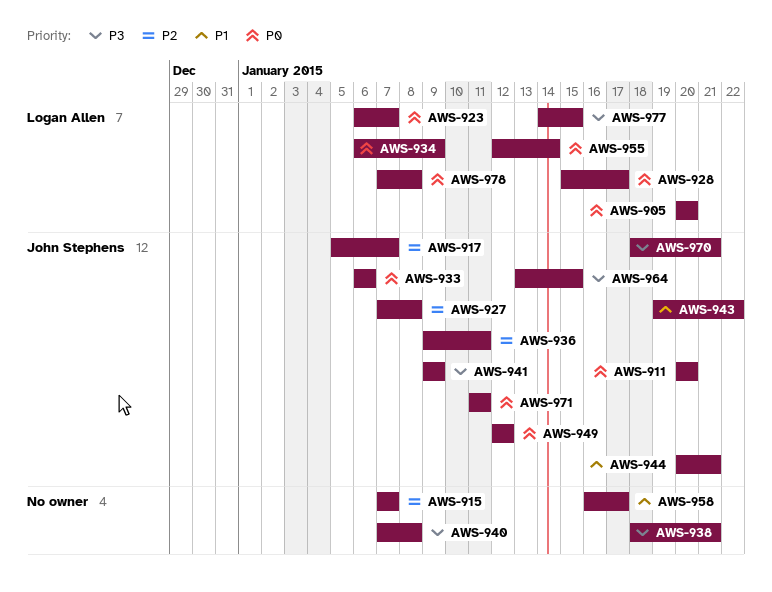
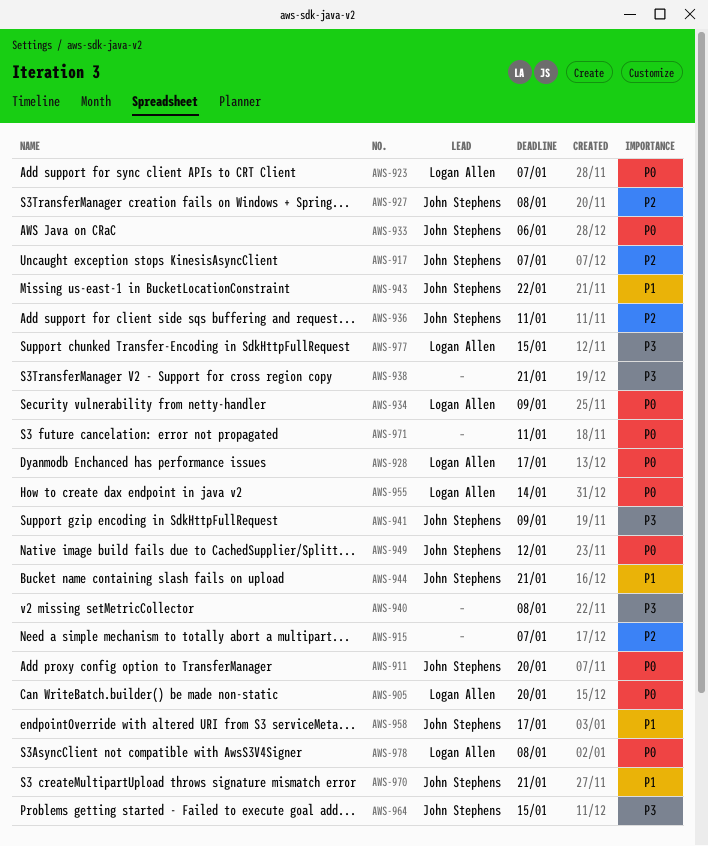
AWS-958, owner: none -> John Stephens
AWS-970, priority: P3 -> P1
AWS-971, owner: John Stephens -> none

